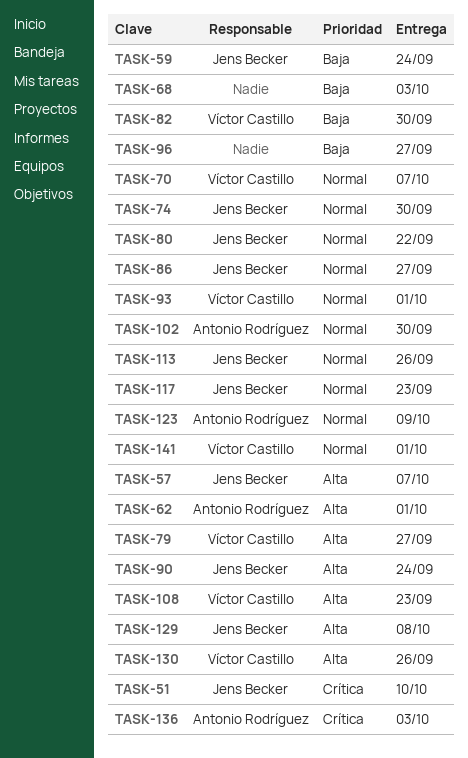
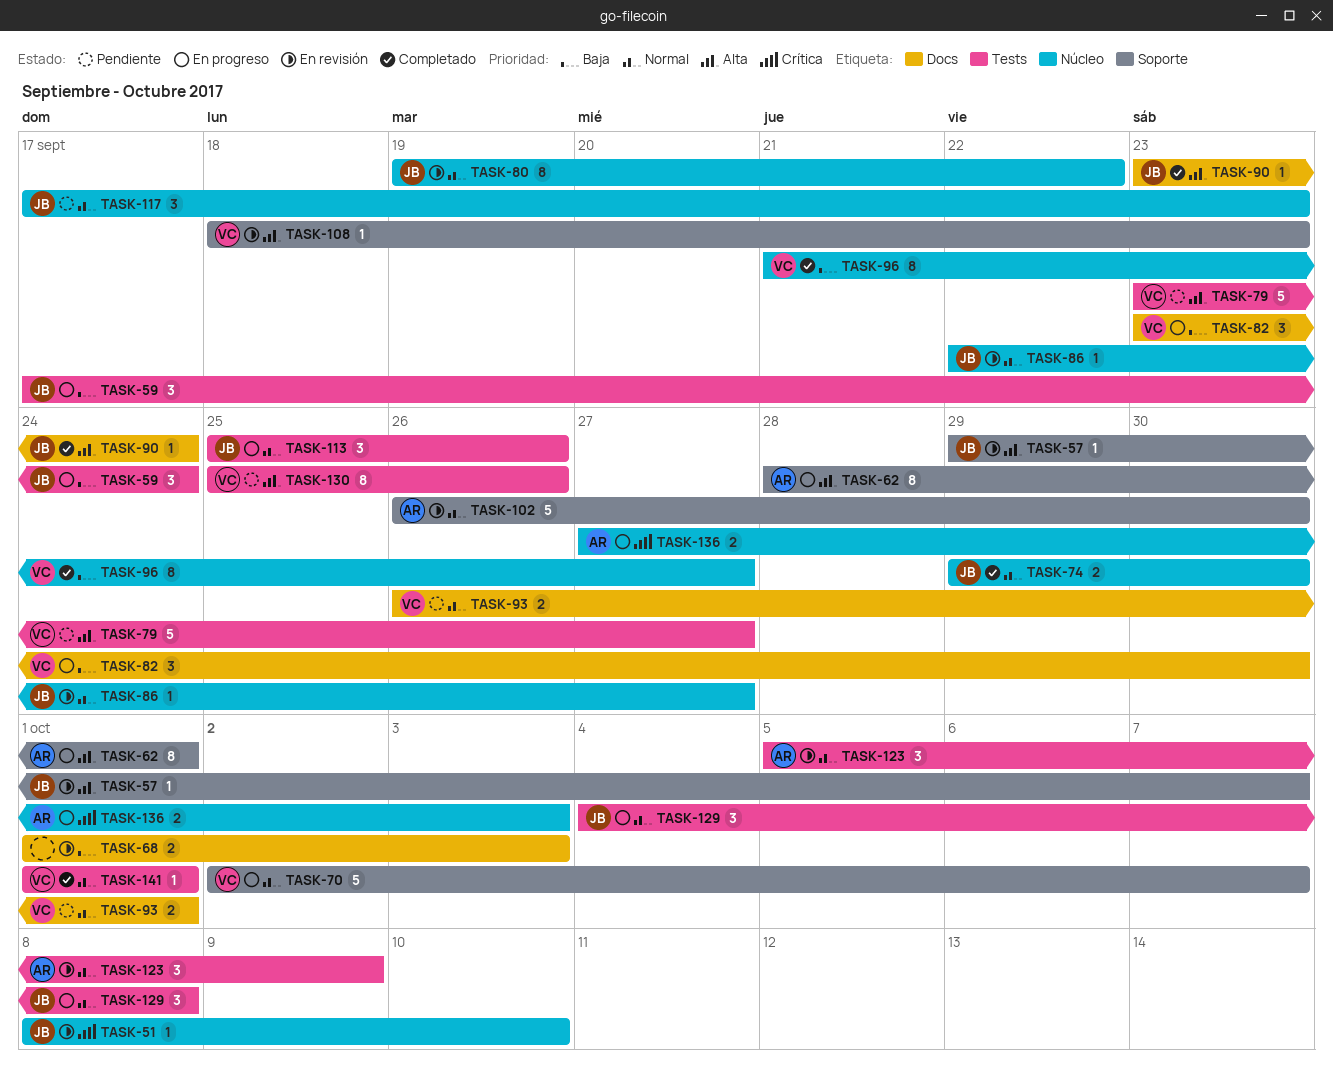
TASK-96, owner: none -> Víctor Castillo
TASK-129, priority: Alta -> Normal

